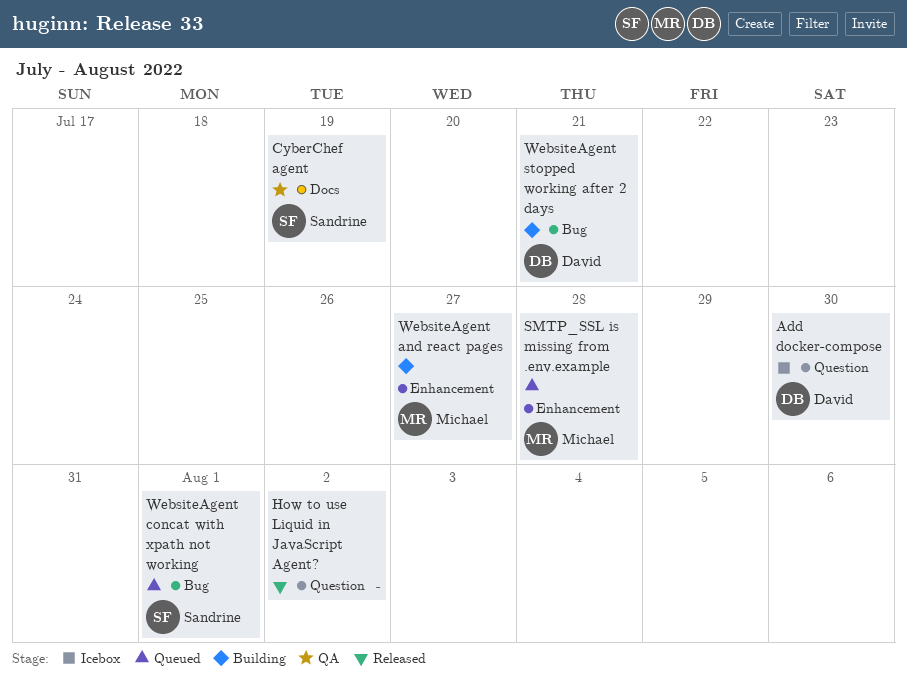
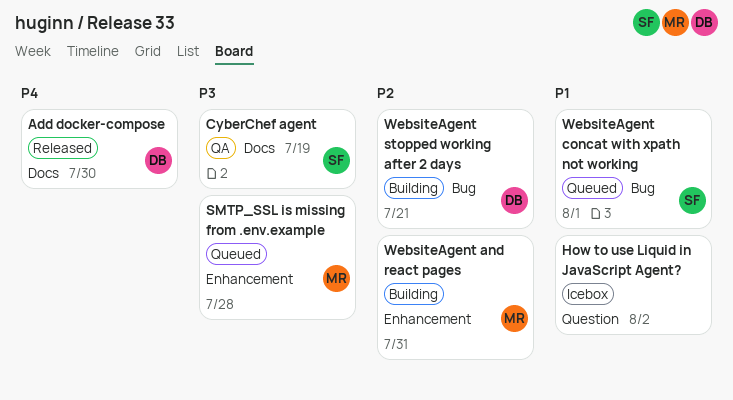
Add docker-compose, status: Icebox -> Released
Add docker-compose, label: Question -> Docs
How to use Liquid in JavaScript Agent?, status: Released -> Icebox
WebsiteAgent and react pages, due: Jul 27 -> Jul 31

